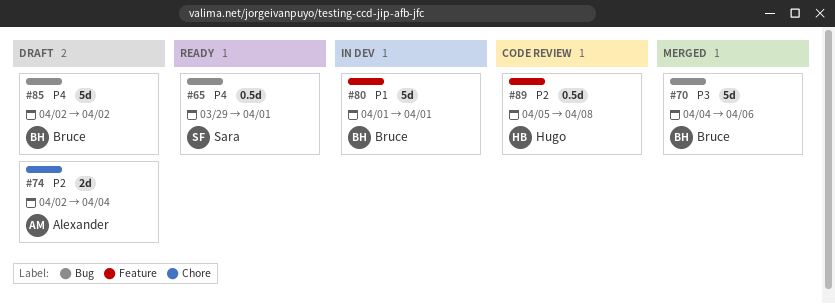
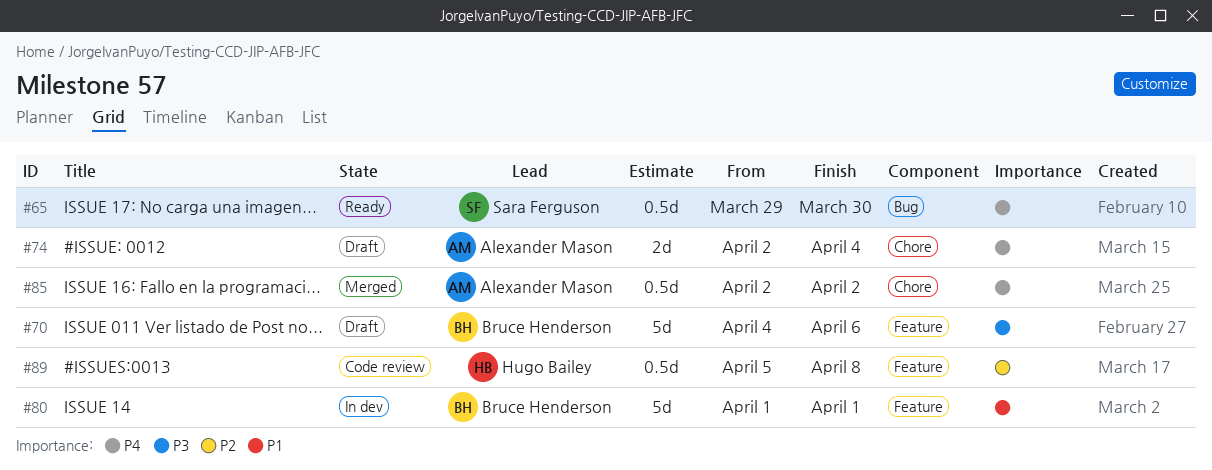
#65, due: Apr 1 -> Mar 30
#70, status: Merged -> Draft
#70, label: Bug -> Feature
#74, priority: P2 -> P4
#85, status: Draft -> Merged
#85, owner: Bruce Henderson -> Alexander Mason
#85, label: Bug -> Chore
#85, estimate: 5d -> 0.5d

